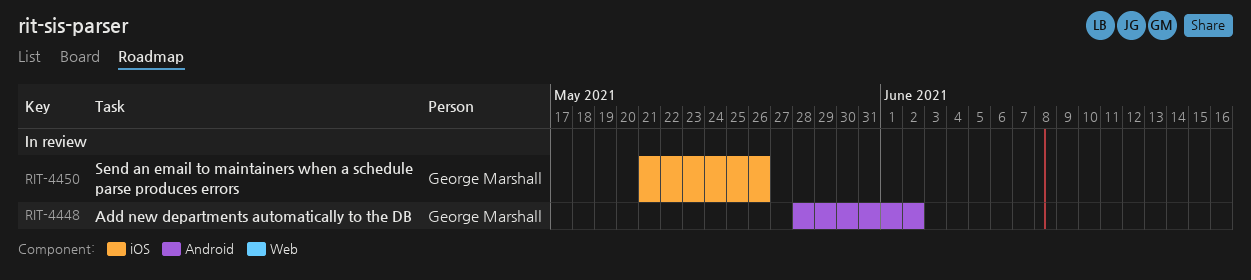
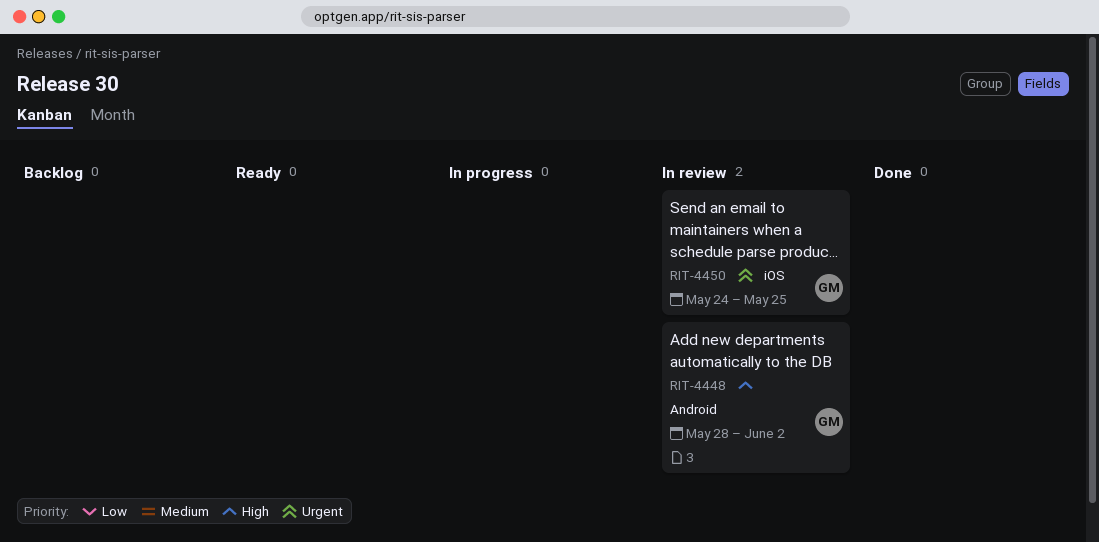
RIT-4450, start: May 21 -> May 24
RIT-4450, due: May 26 -> May 25

